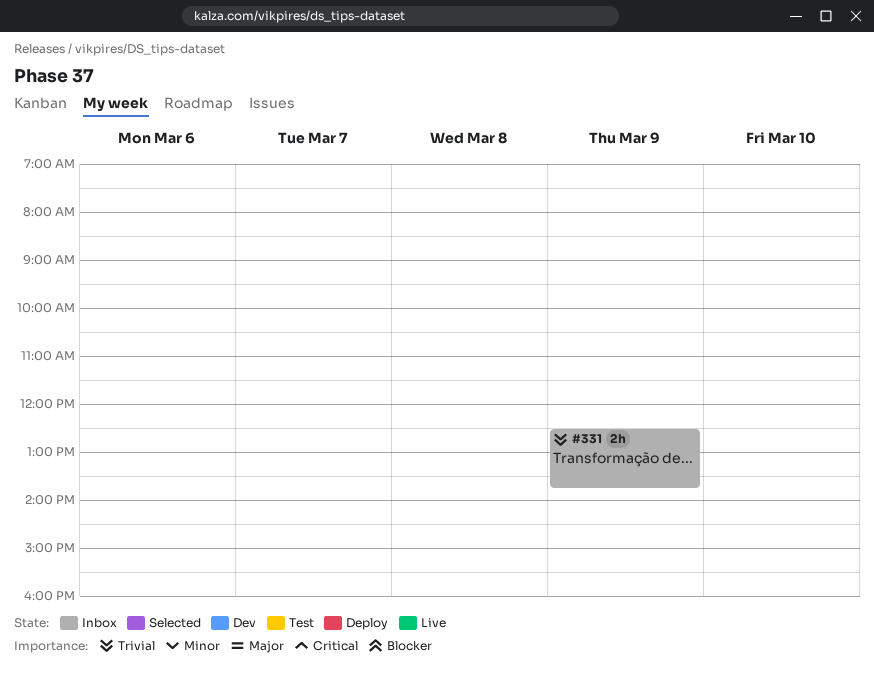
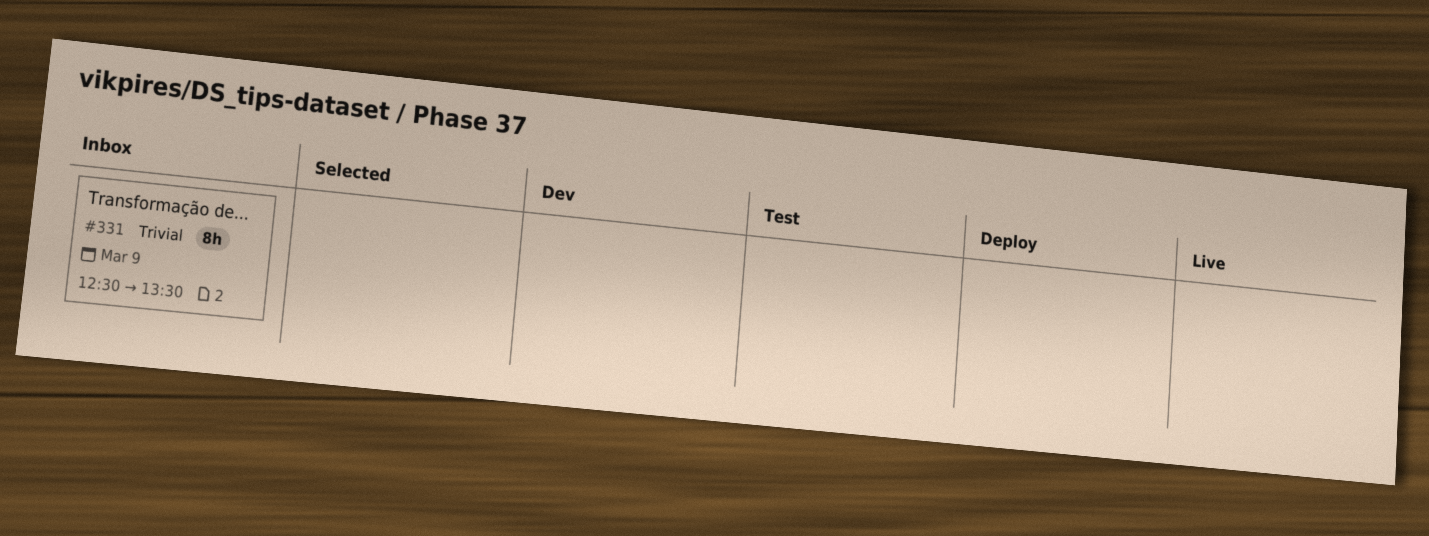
#331, estimate: 2h -> 8h
#331, ends: 13:45 -> 13:30

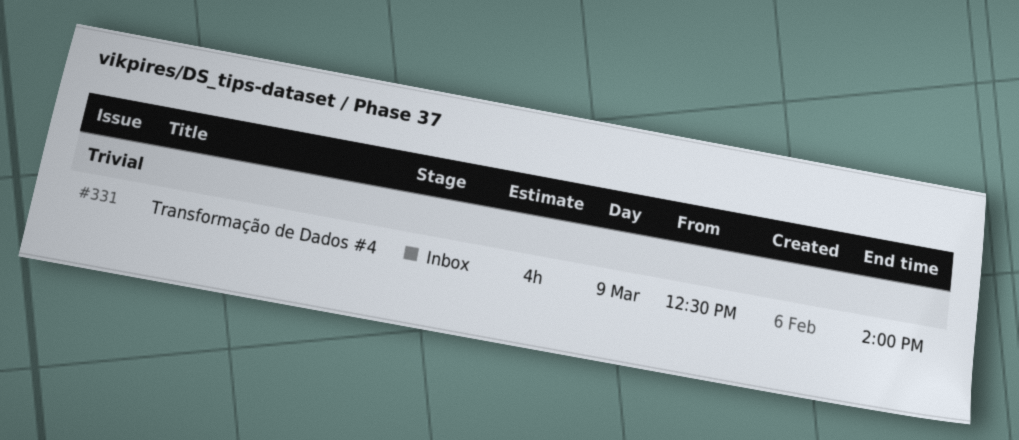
#331, estimate: 8h -> 4h
#331, ends: 13:30 -> 14:00

